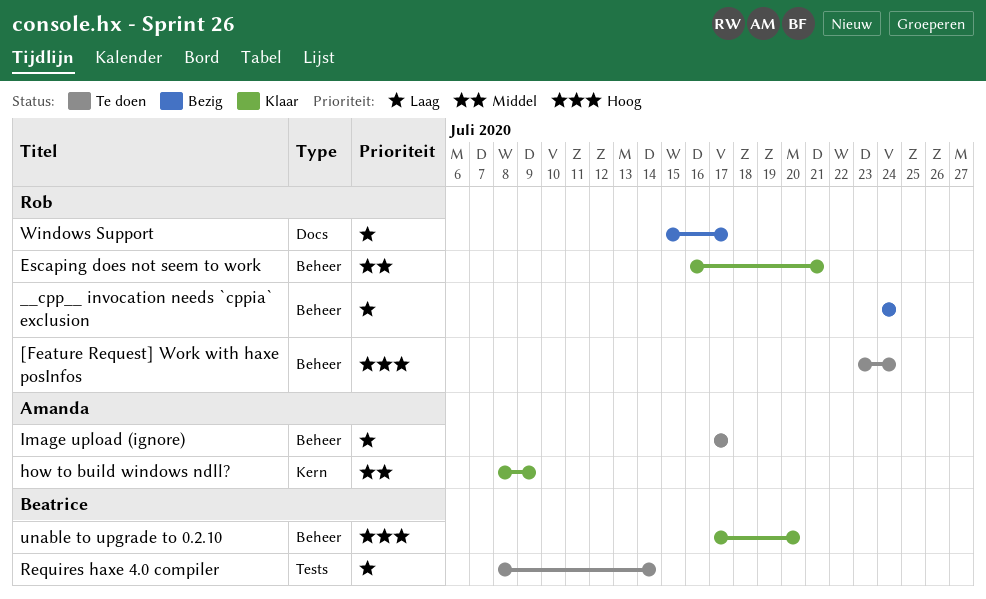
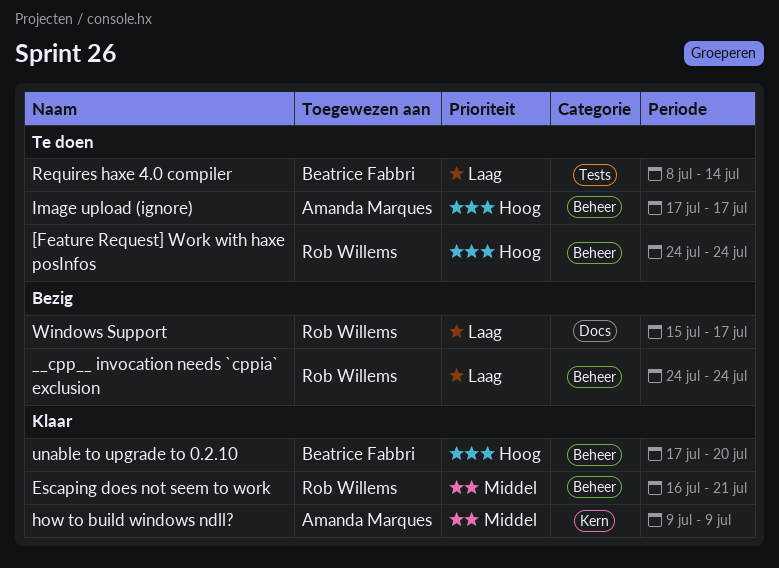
[Feature Request] Work with haxe posInfos, start: Jul 23 -> Jul 24
how to build windows ndll?, start: Jul 8 -> Jul 9
Image upload (ignore), priority: Laag -> Hoog

